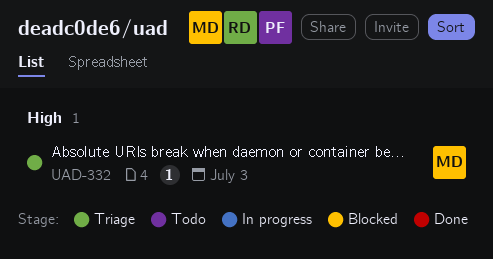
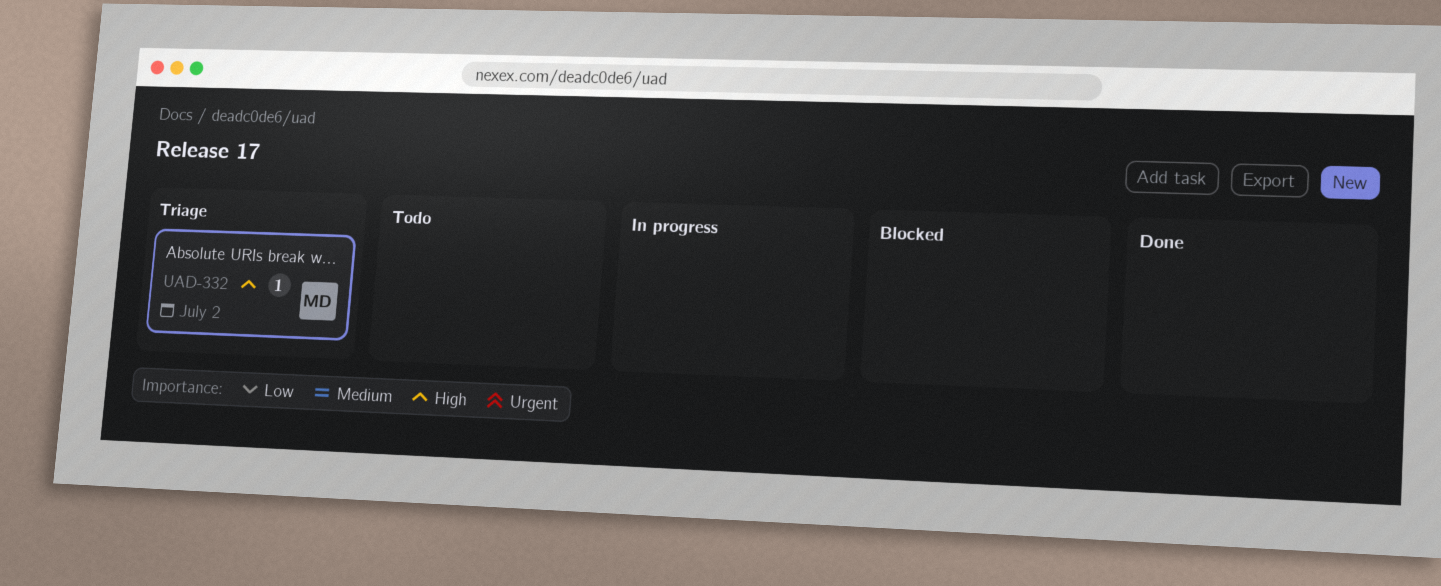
UAD-332, due: Jul 3 -> Jul 2

